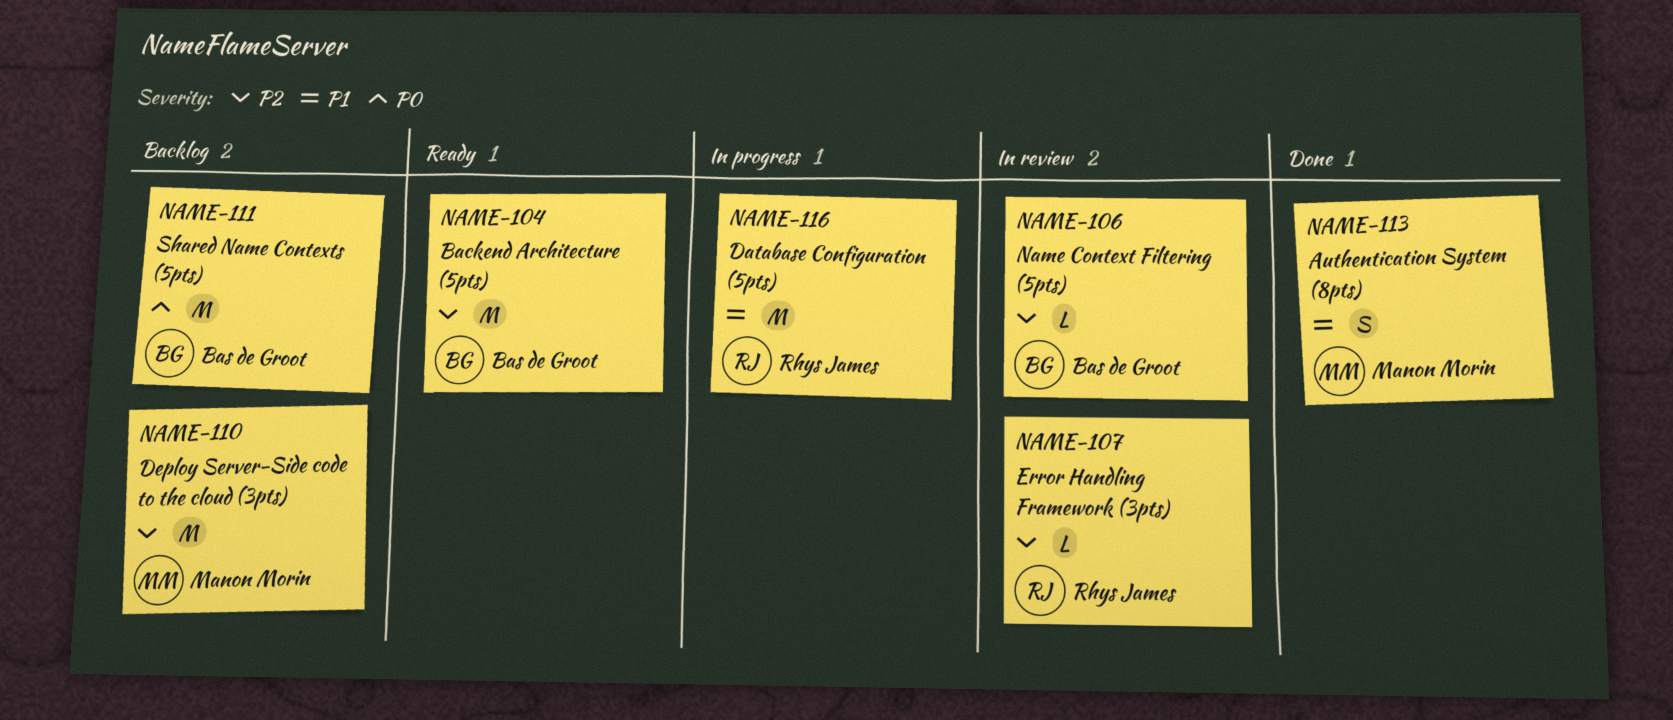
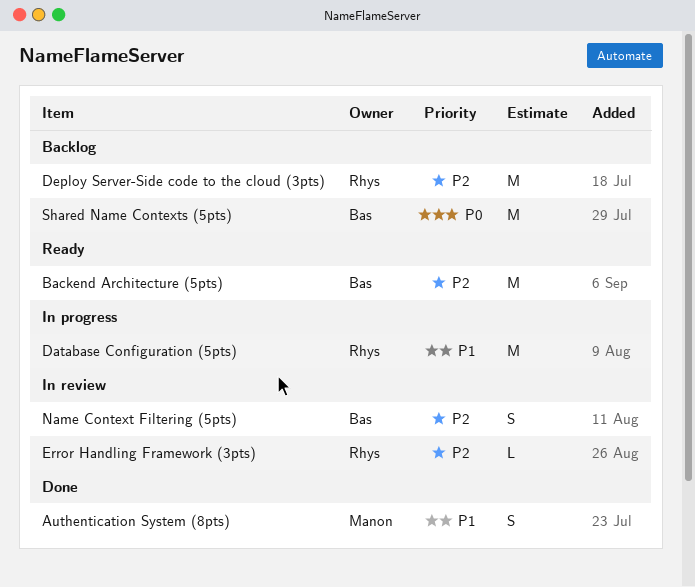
Deploy Server-Side code to the cloud (3pts), owner: Manon Morin -> Rhys James
Name Context Filtering (5pts), estimate: L -> S

